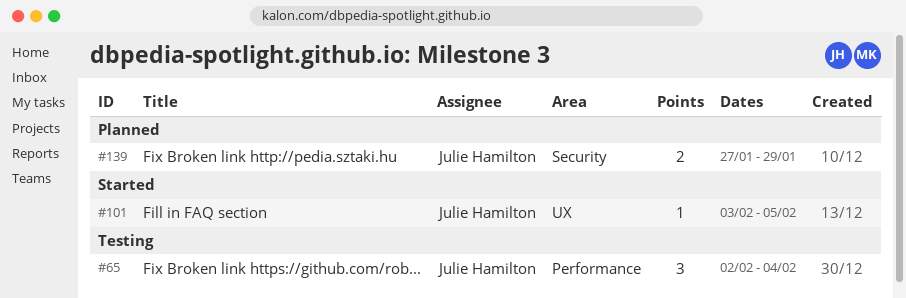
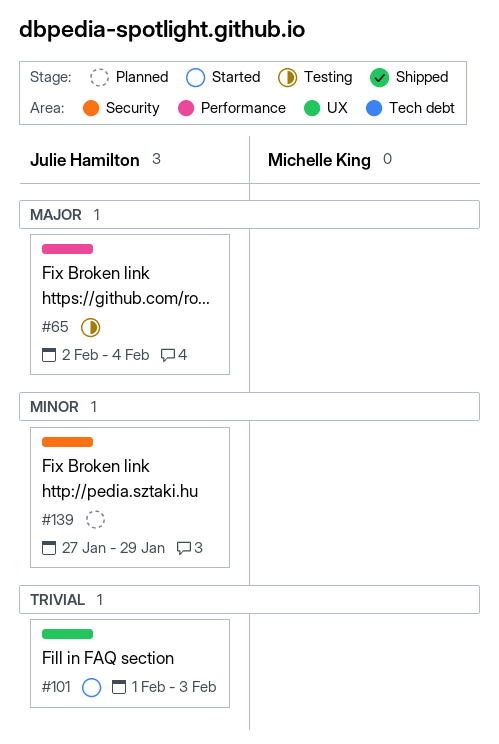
#101, start: Feb 3 -> Feb 1
#101, due: Feb 5 -> Feb 3

